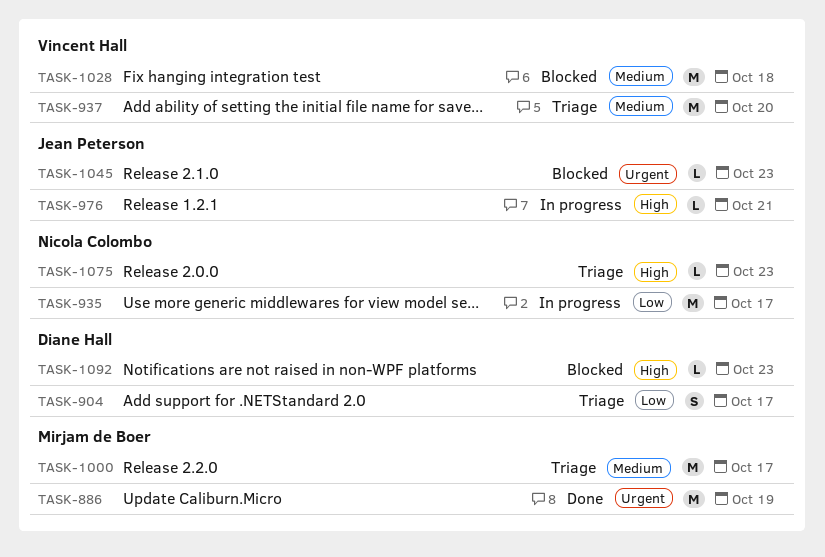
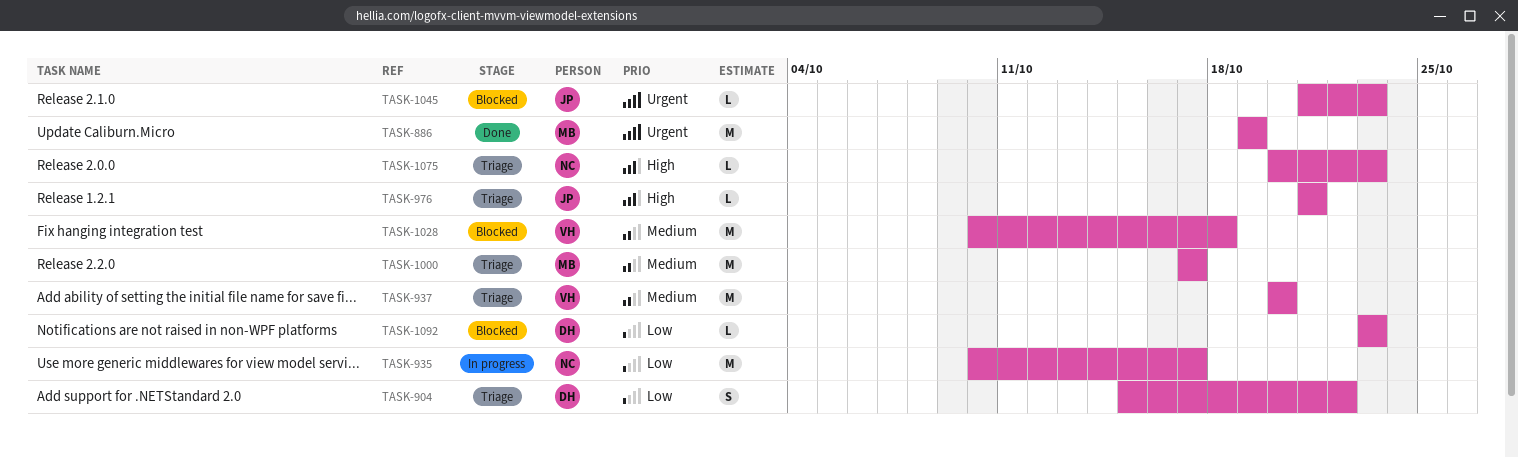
TASK-904, due: Oct 17 -> Oct 22
TASK-976, status: In progress -> Triage
TASK-1092, priority: High -> Low

